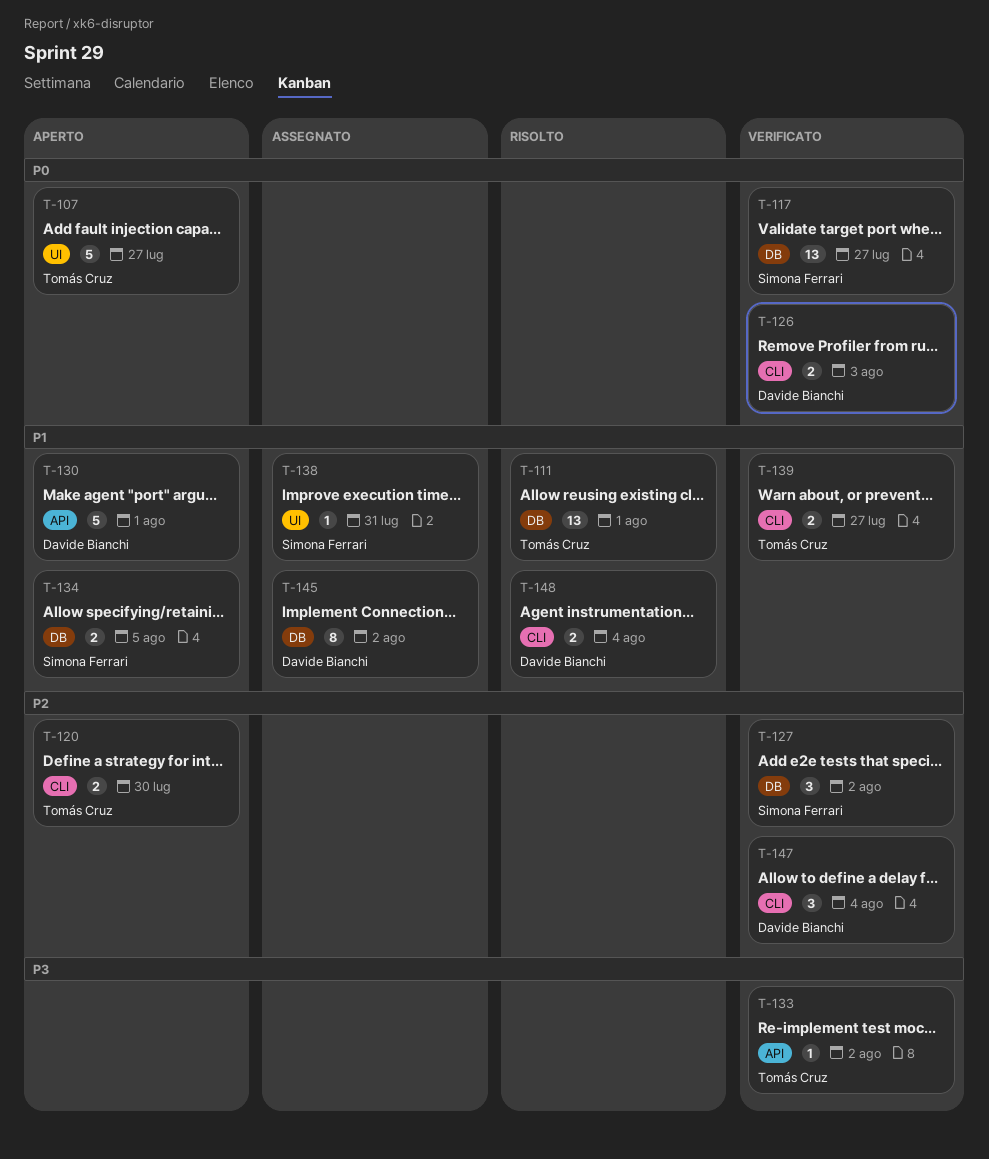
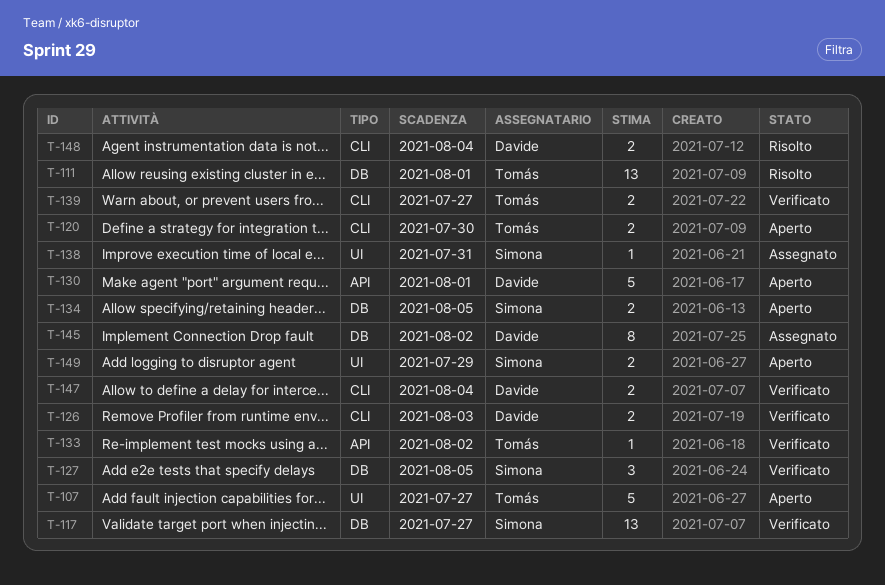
T-127, due: Aug 2 -> Aug 5
T-147, estimate: 3 -> 2
T-149: none -> present

